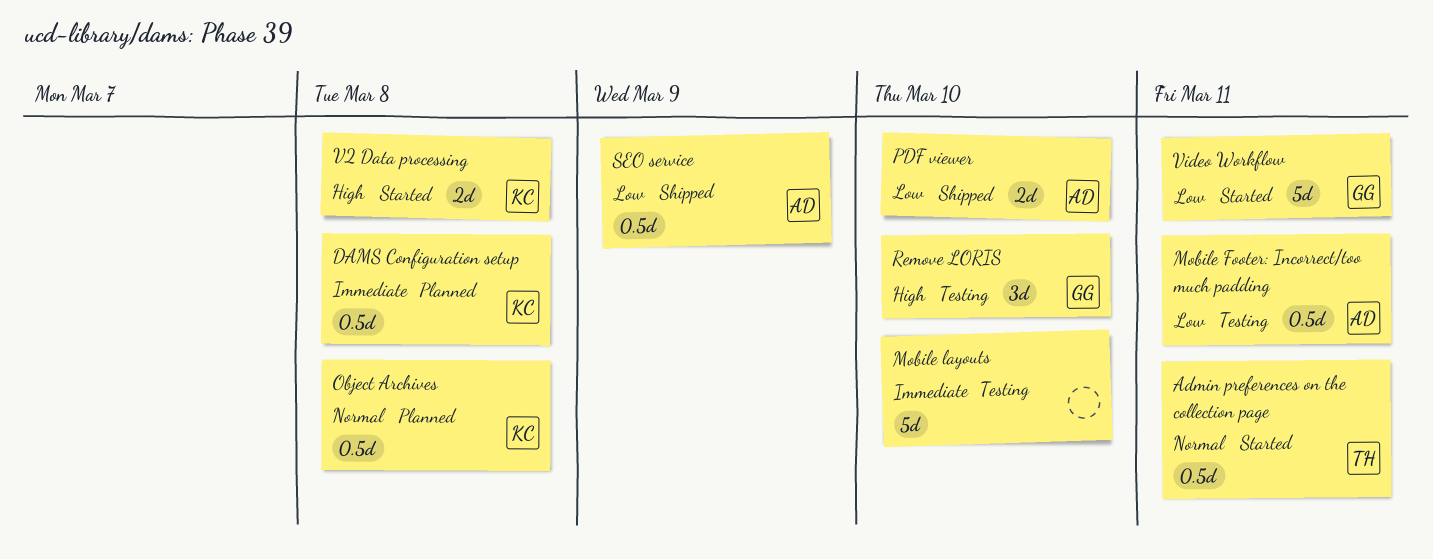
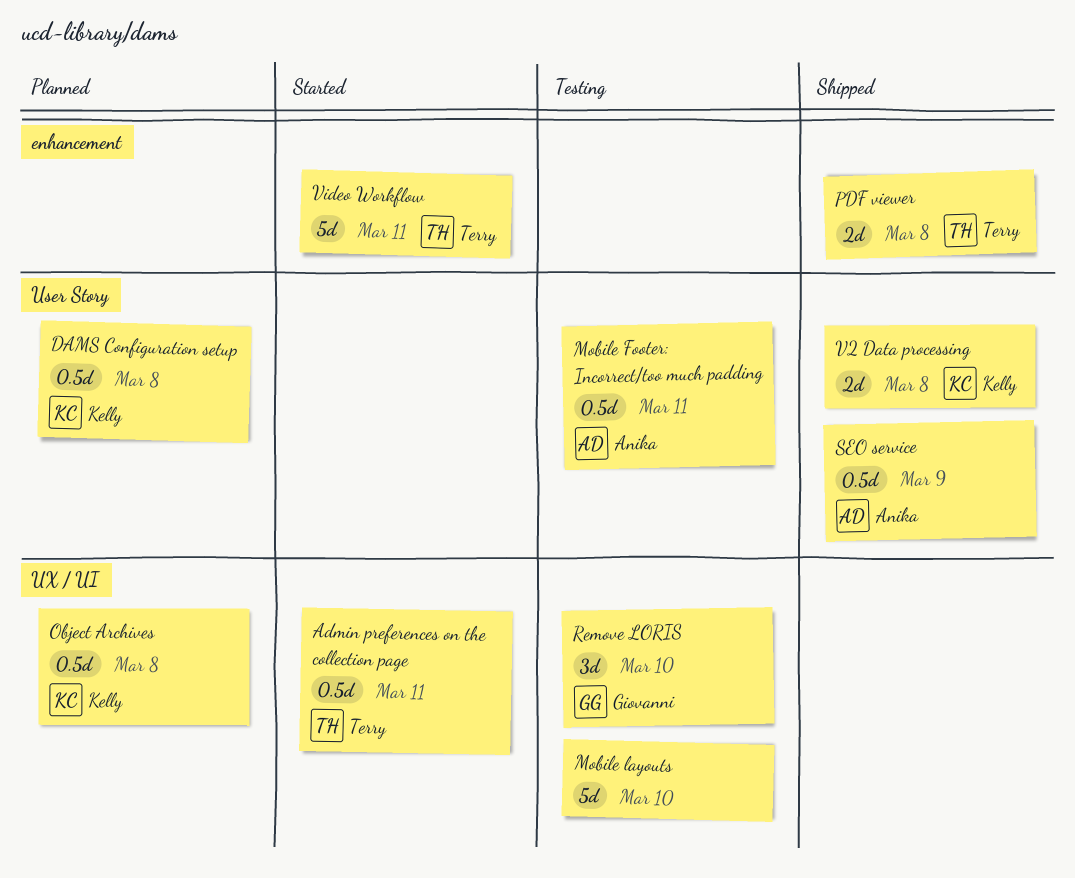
PDF viewer, owner: Anika -> Terry
PDF viewer, due: Mar 10 -> Mar 8
V2 Data processing, status: Started -> Shipped
Video Workflow, owner: Giovanni -> Terry

